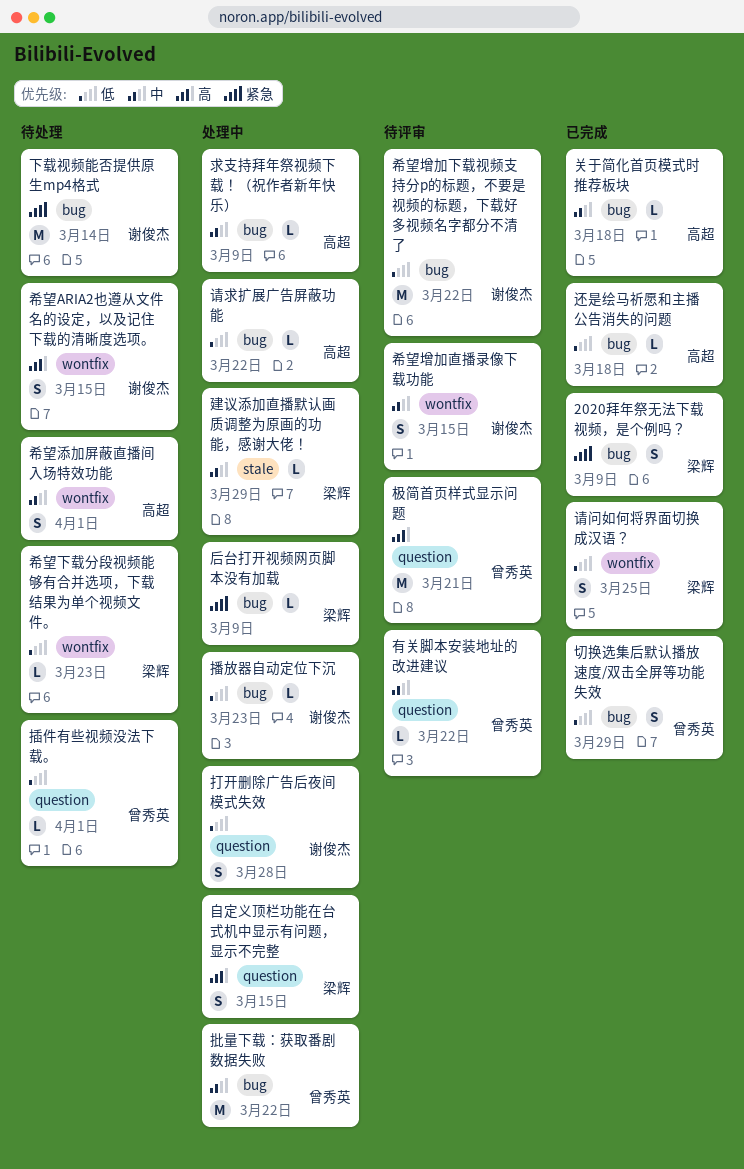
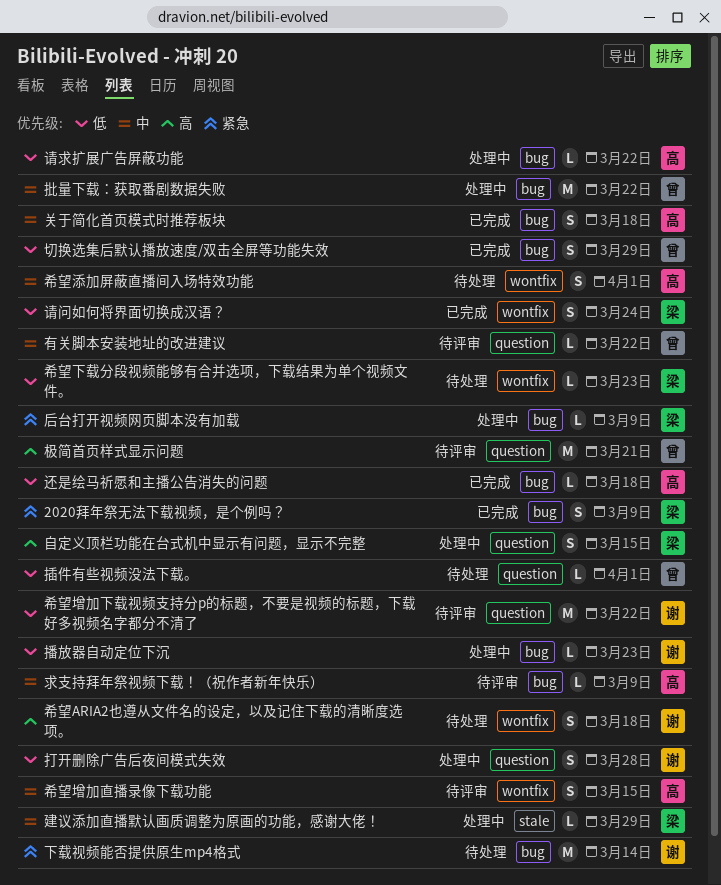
关于简化首页模式时推荐板块, estimate: L -> S
希望ARIA2也遵从文件名的设定，以及记住下载的清晰度选项。, due: Mar 15 -> Mar 18
希望增加下载视频支持分p的标题，不要是视频的标题，下载好多视频名字都分不清了, label: bug -> question
希望增加直播录像下载功能, owner: 谢俊杰 -> 高超
求支持拜年祭视频下载！（祝作者新年快乐）, status: 处理中 -> 待评审
请问如何将界面切换成汉语？, due: Mar 25 -> Mar 24

